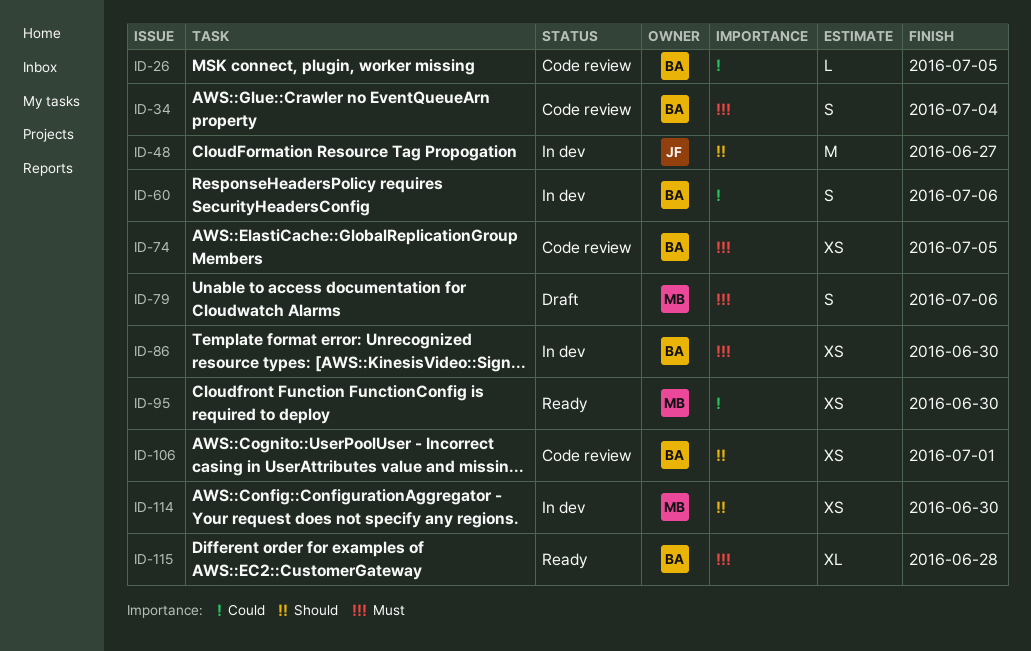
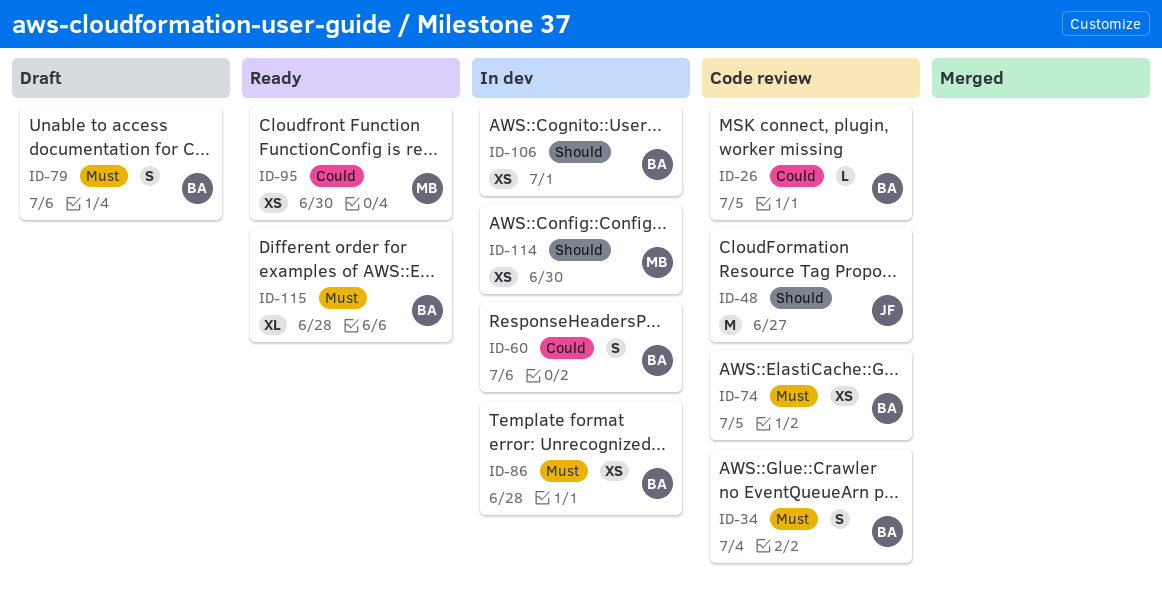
ID-48, status: In dev -> Code review
ID-79, owner: MB -> BA
ID-86, due: Jun 30 -> Jun 28
ID-106, status: Code review -> In dev

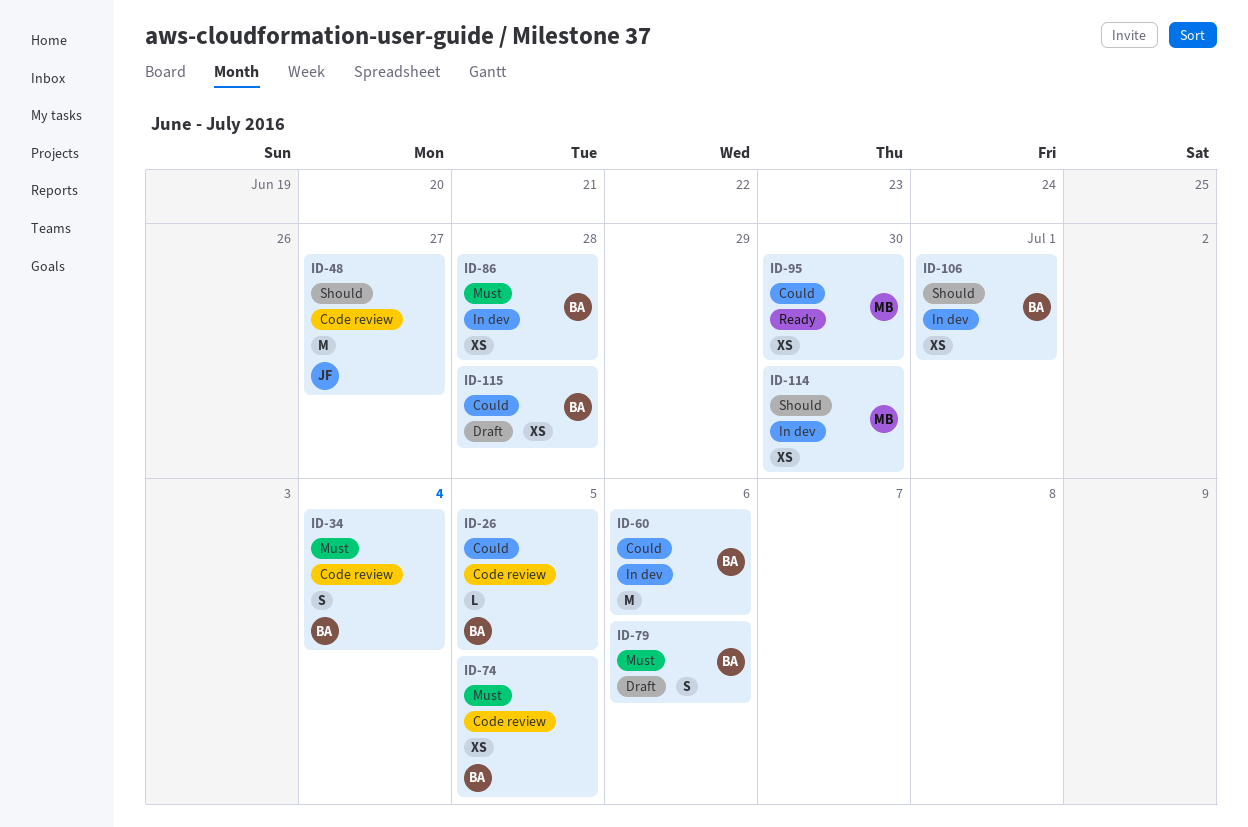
ID-60, estimate: S -> M
ID-115, status: Ready -> Draft
ID-115, priority: Must -> Could
ID-115, estimate: XL -> XS

